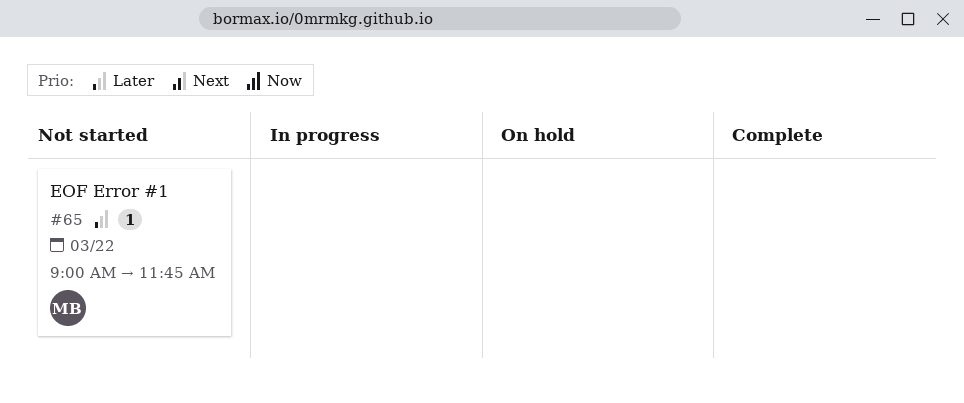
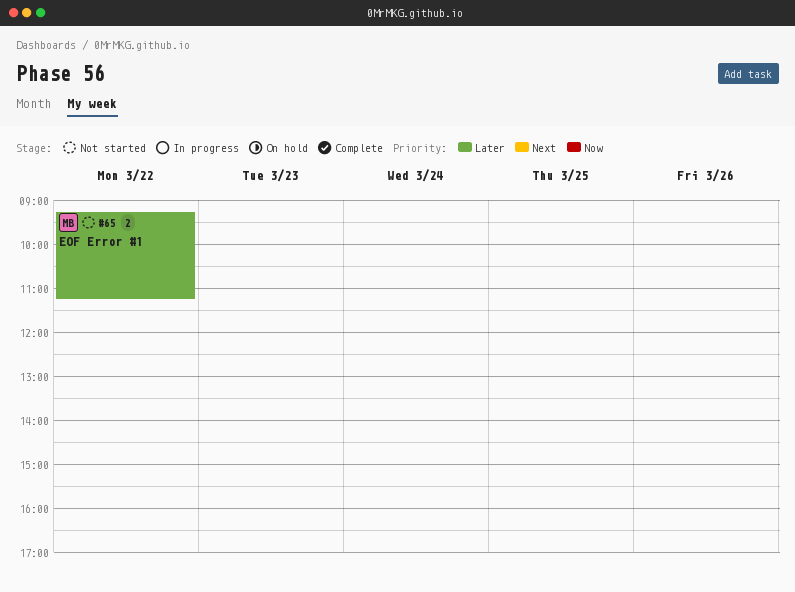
#65, estimate: 1 -> 2
#65, begins: 09:00 -> 09:15
#65, ends: 11:45 -> 11:15

